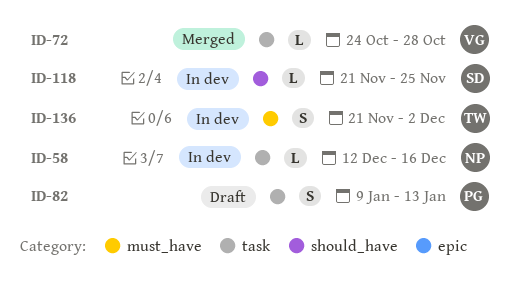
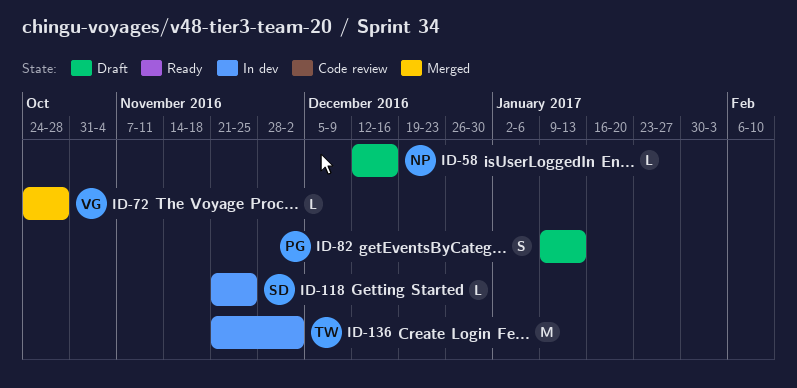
ID-58, status: In dev -> Draft
ID-136, estimate: S -> M

